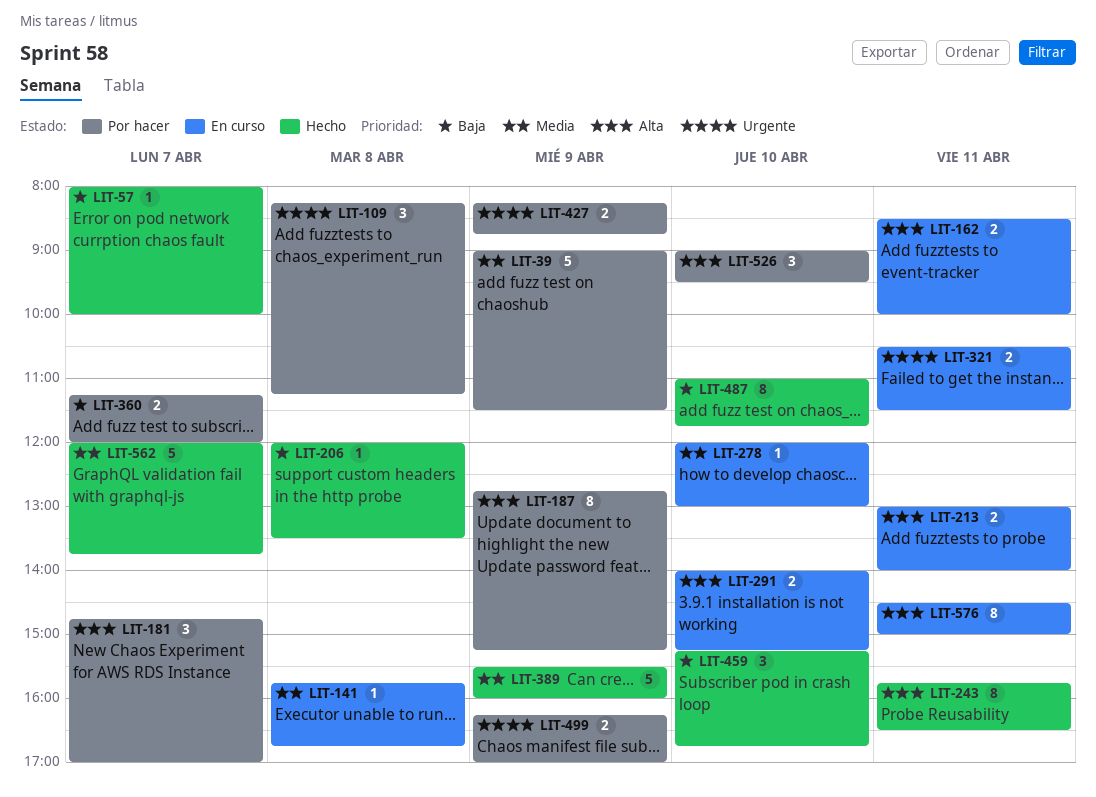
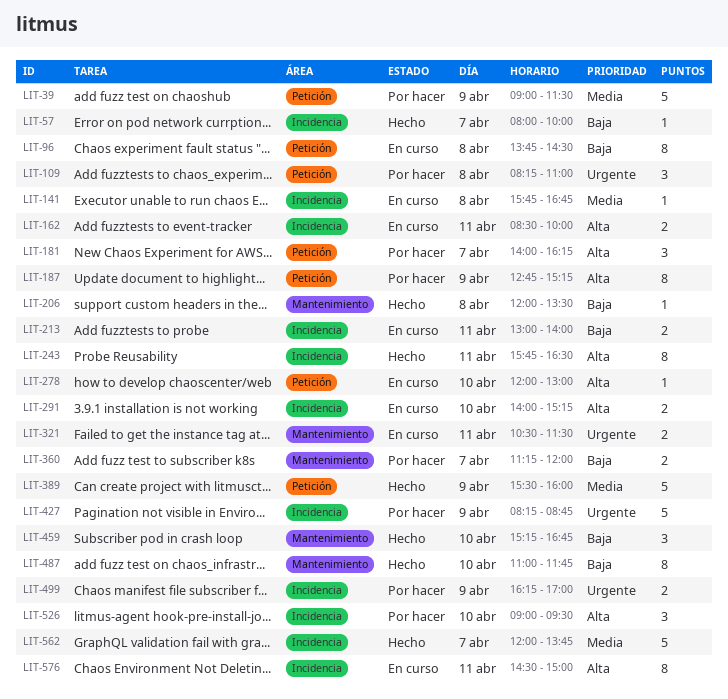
LIT-96: none -> present
LIT-109, ends: 11:15 -> 11:00
LIT-181, begins: 14:45 -> 14:00
LIT-181, ends: 17:00 -> 16:15
LIT-213, priority: Alta -> Baja
LIT-278, priority: Media -> Alta
LIT-427, estimate: 2 -> 5

